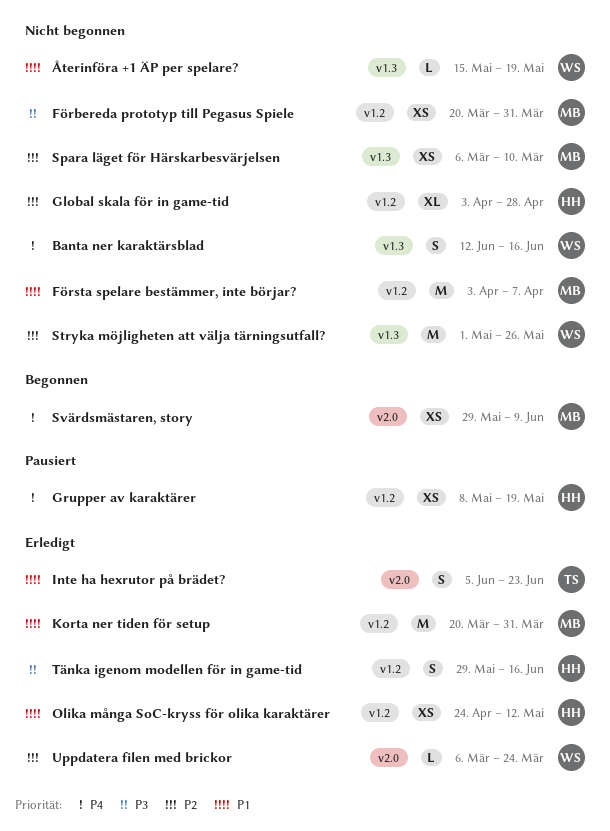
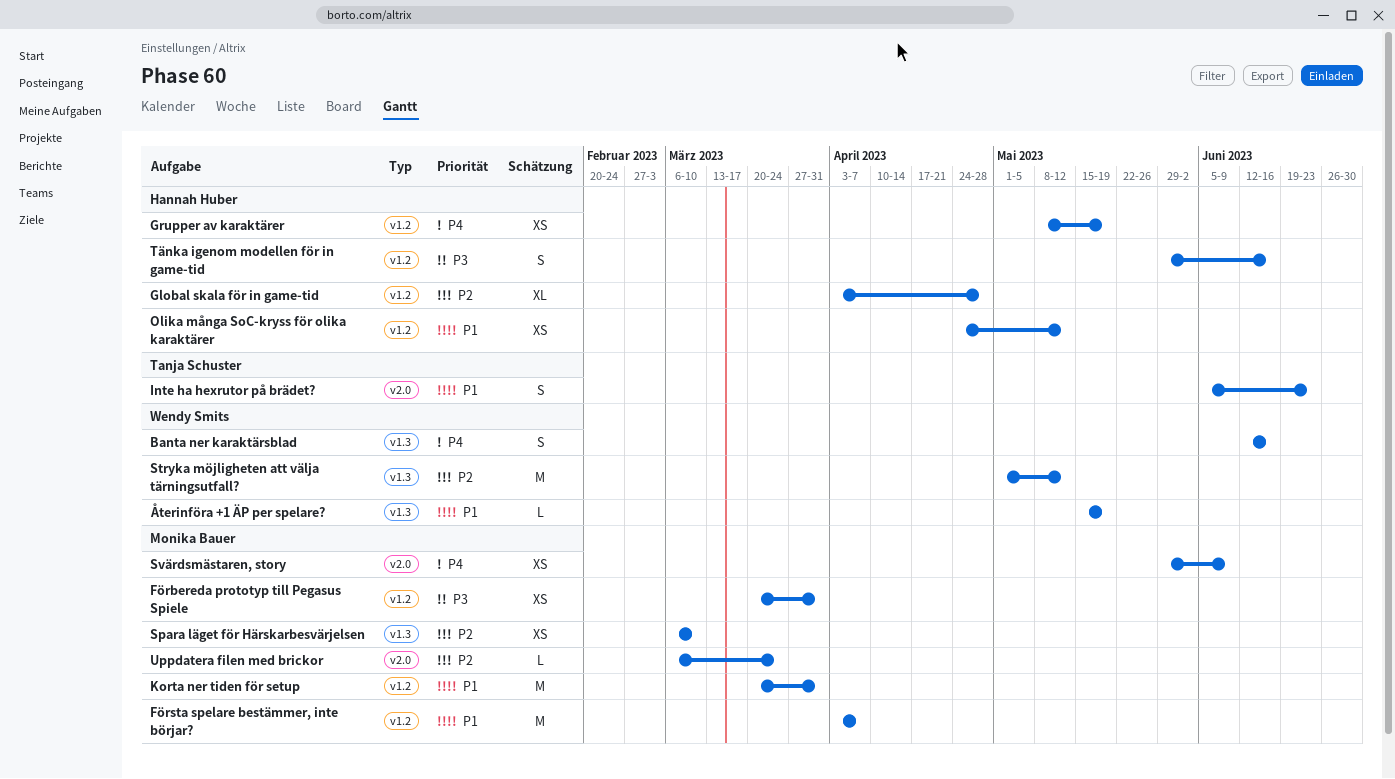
Stryka möjligheten att välja tärningsutfall?, due: May 26 -> May 12
Uppdatera filen med brickor, owner: Wendy Smits -> Monika Bauer

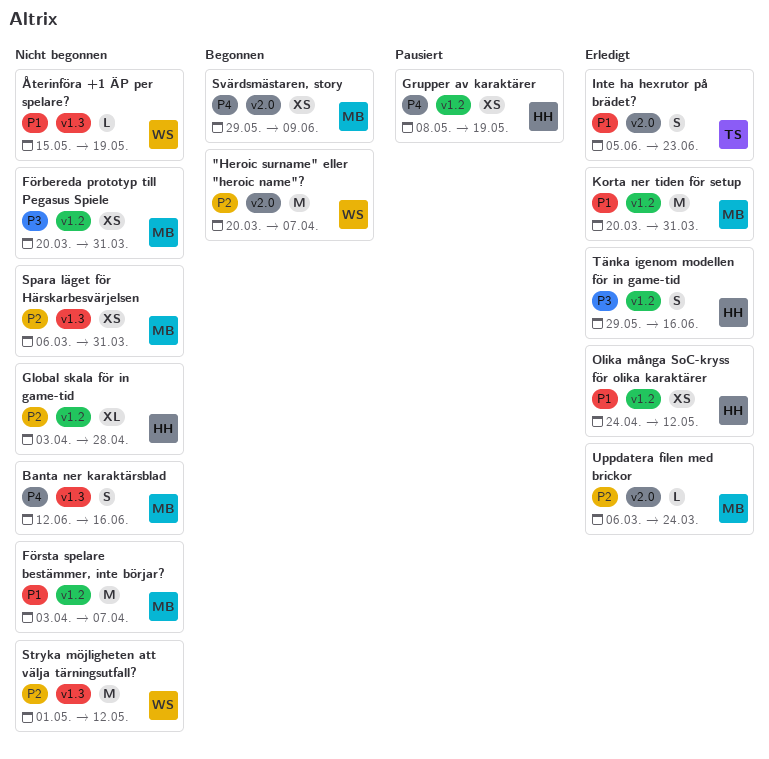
"Heroic surname" eller "heroic name"?: none -> present
Banta ner karaktärsblad, owner: Wendy Smits -> Monika Bauer
Spara läget för Härskarbesvärjelsen, due: Mar 10 -> Mar 31

